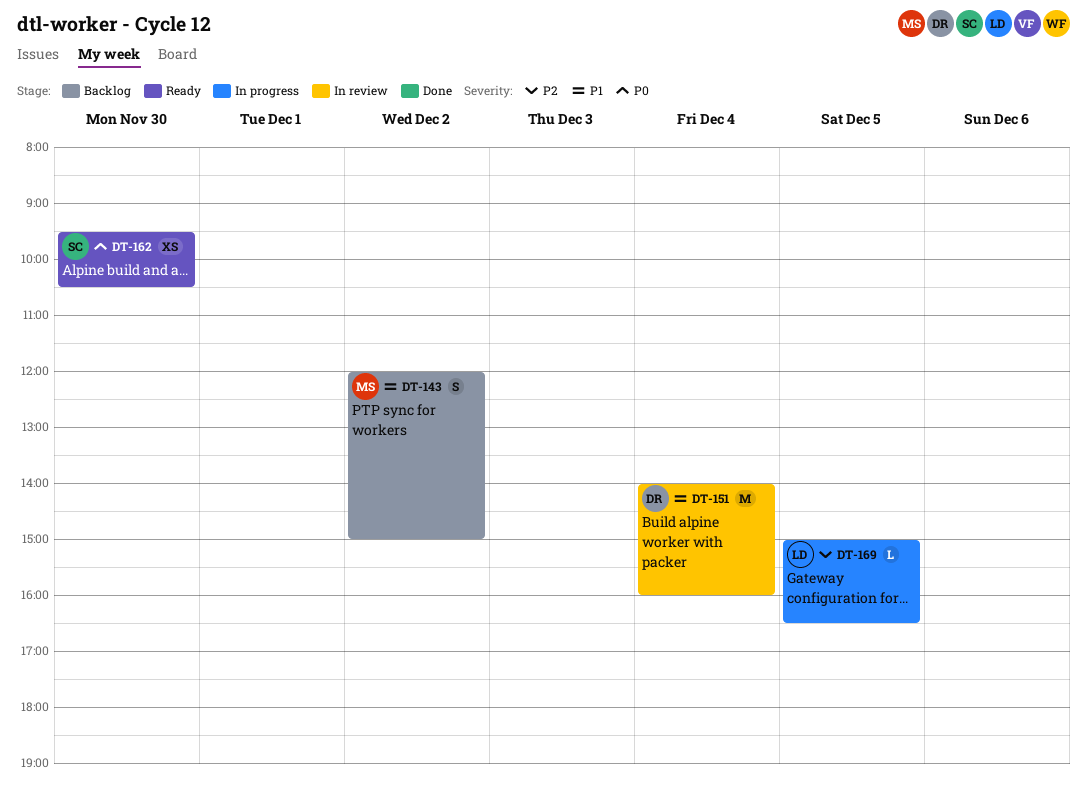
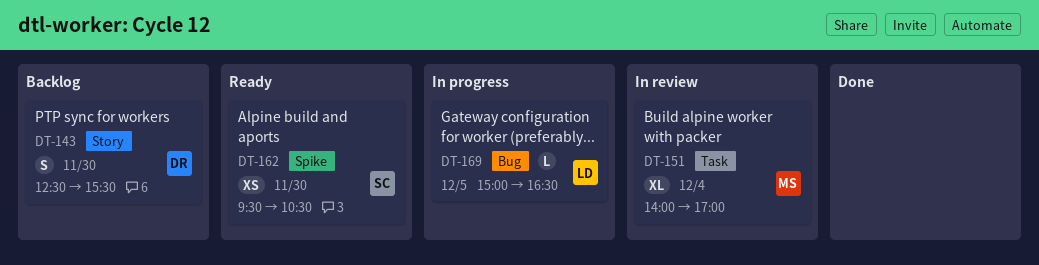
DT-143, owner: MS -> DR
DT-143, day: Dec 2 -> Nov 30
DT-143, begins: 12:00 -> 12:30
DT-143, ends: 15:00 -> 15:30
DT-151, owner: DR -> MS
DT-151, estimate: M -> XL
DT-151, ends: 16:00 -> 17:00

